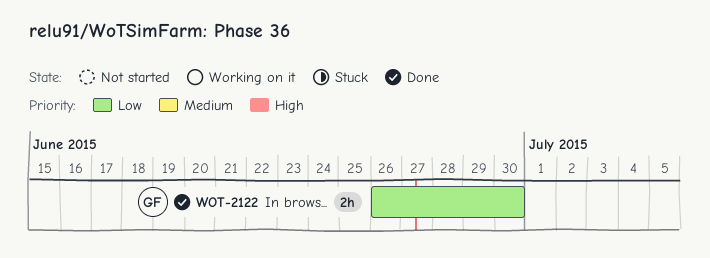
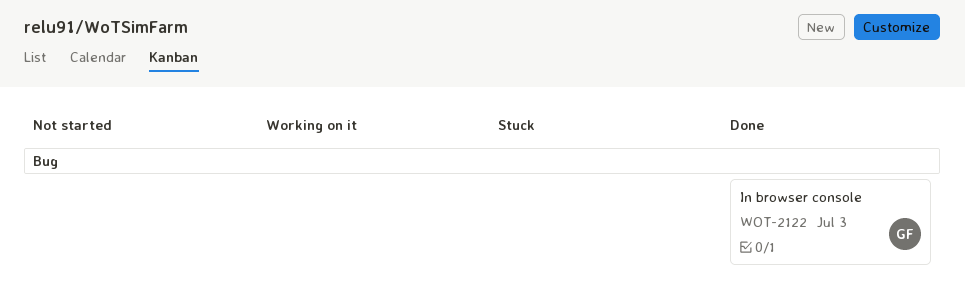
WOT-2122, due: Jun 30 -> Jul 3

